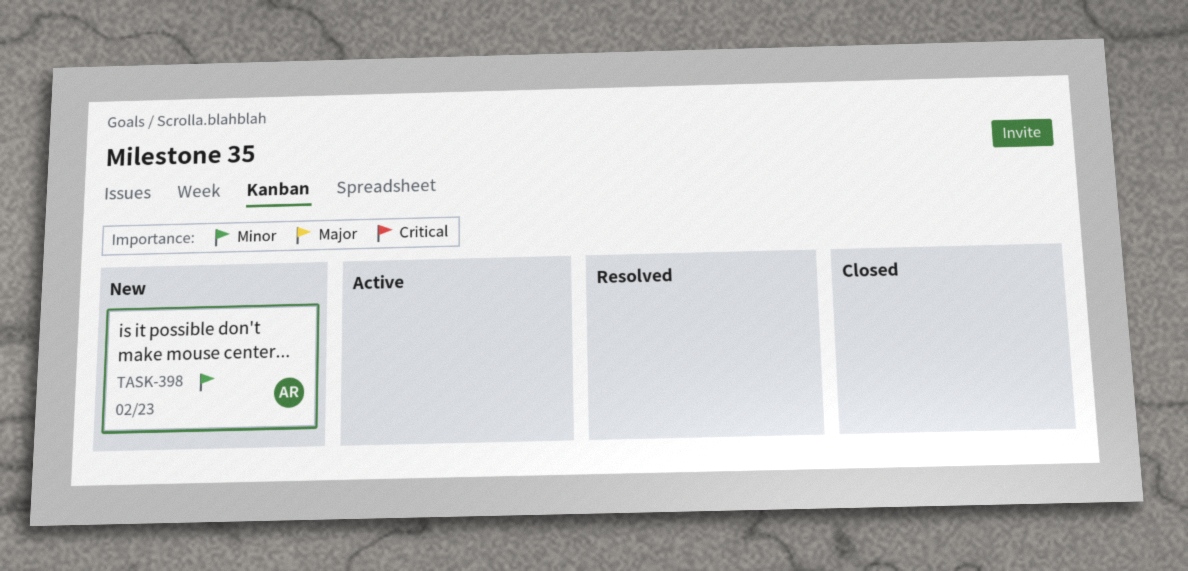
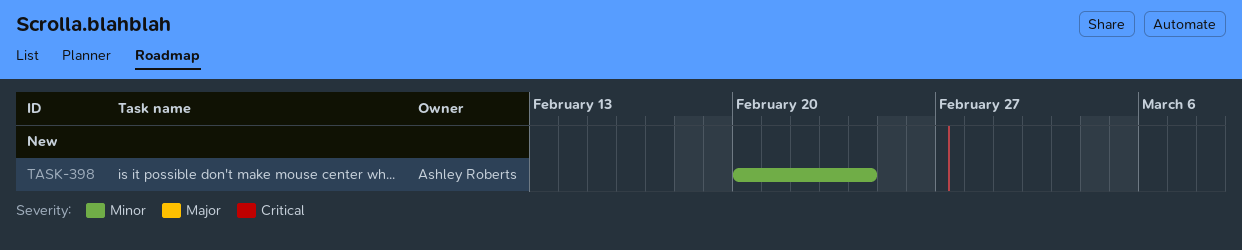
TASK-398, due: Feb 23 -> Feb 24

